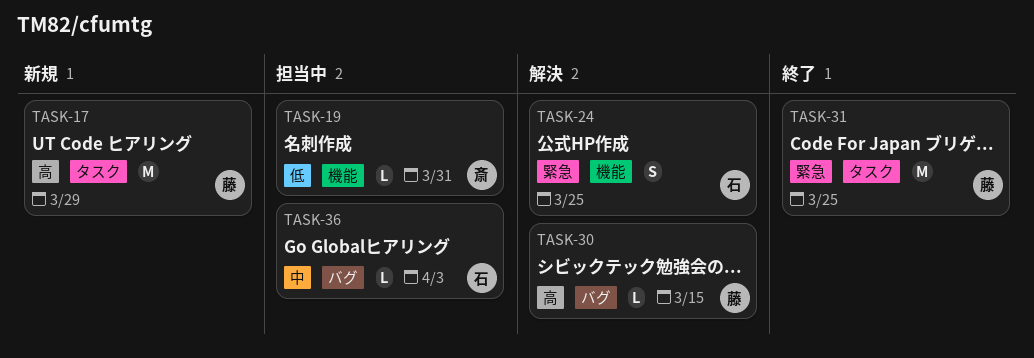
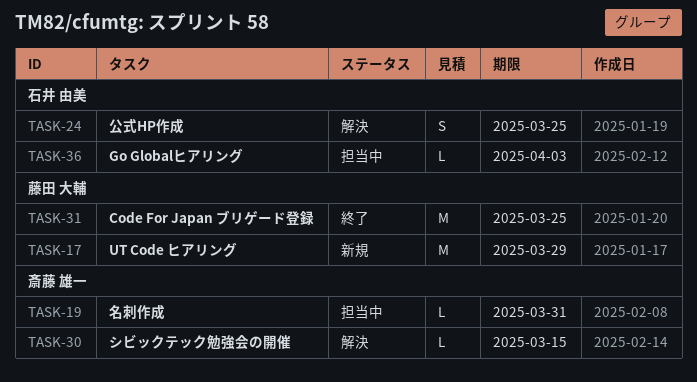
TASK-30, owner: 藤田 大輔 -> 斎藤 雄一

